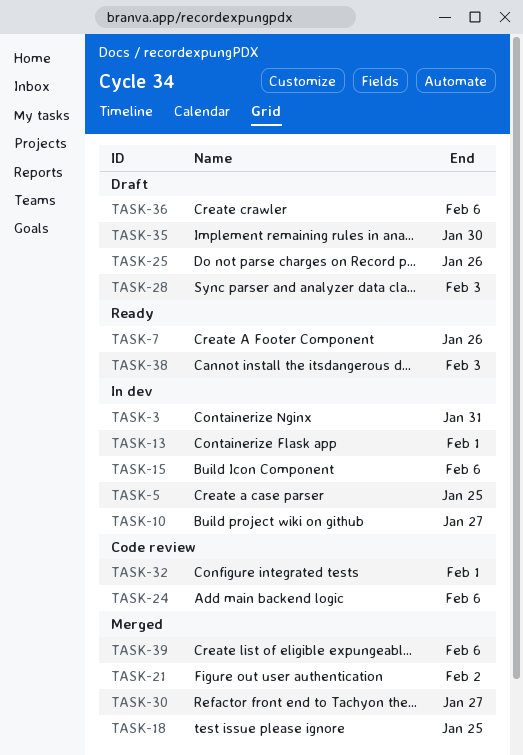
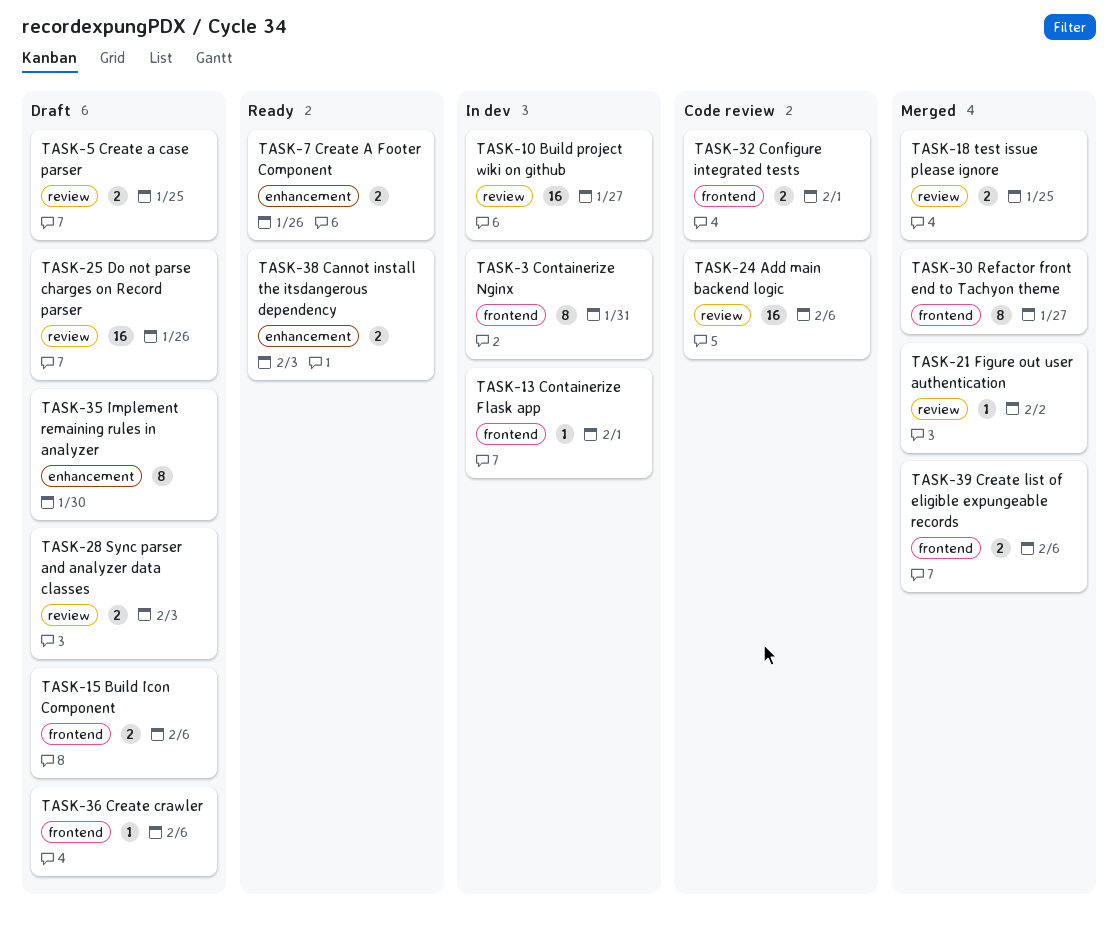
TASK-5, status: In dev -> Draft
TASK-15, status: In dev -> Draft

